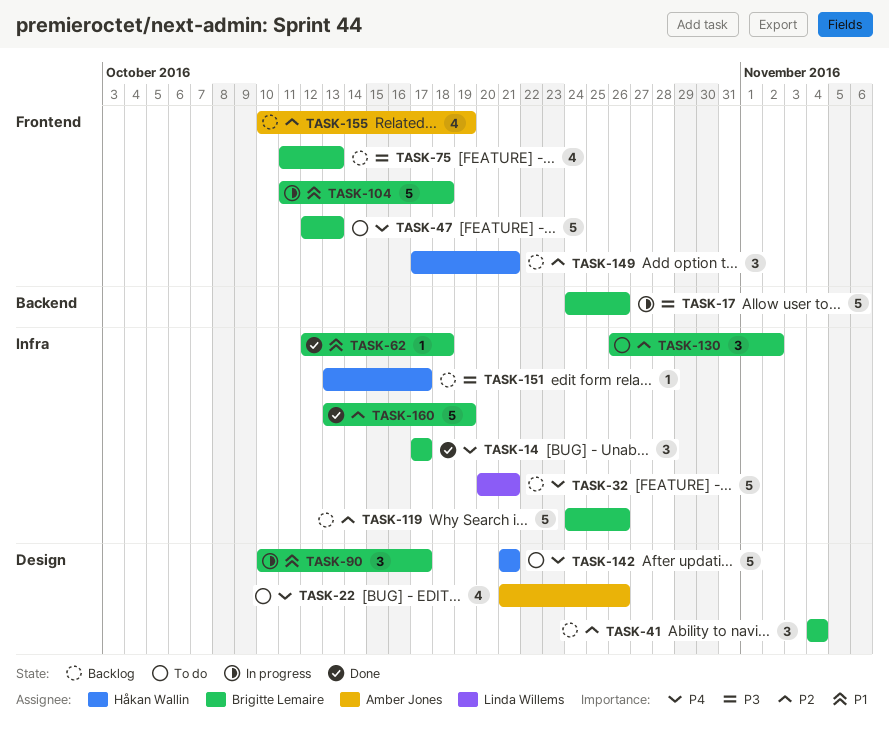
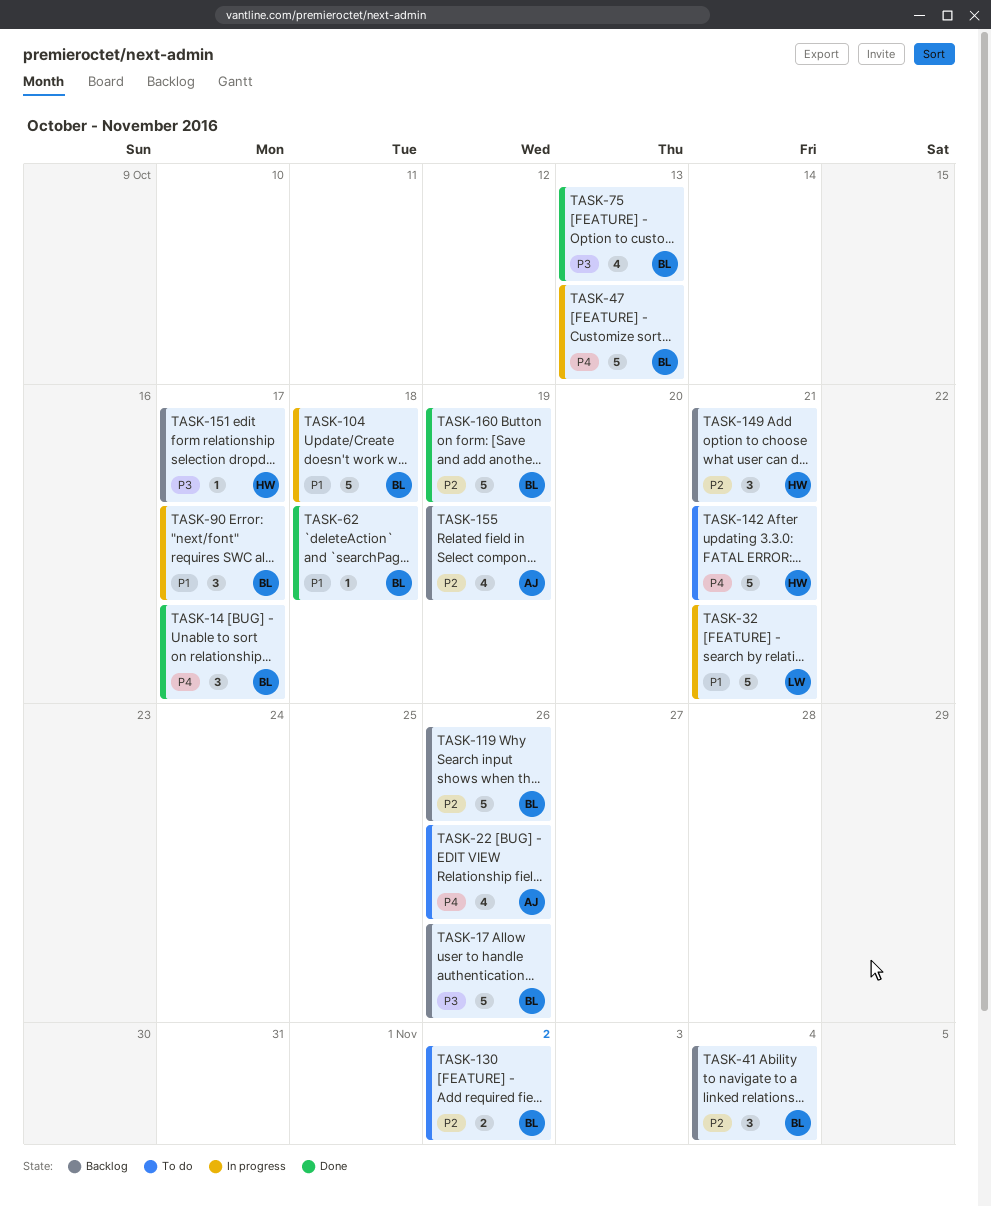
TASK-17, status: In progress -> Backlog
TASK-32, status: Backlog -> In progress
TASK-32, priority: P4 -> P1
TASK-47, status: To do -> In progress
TASK-75, status: Backlog -> Done
TASK-130, estimate: 3 -> 2

